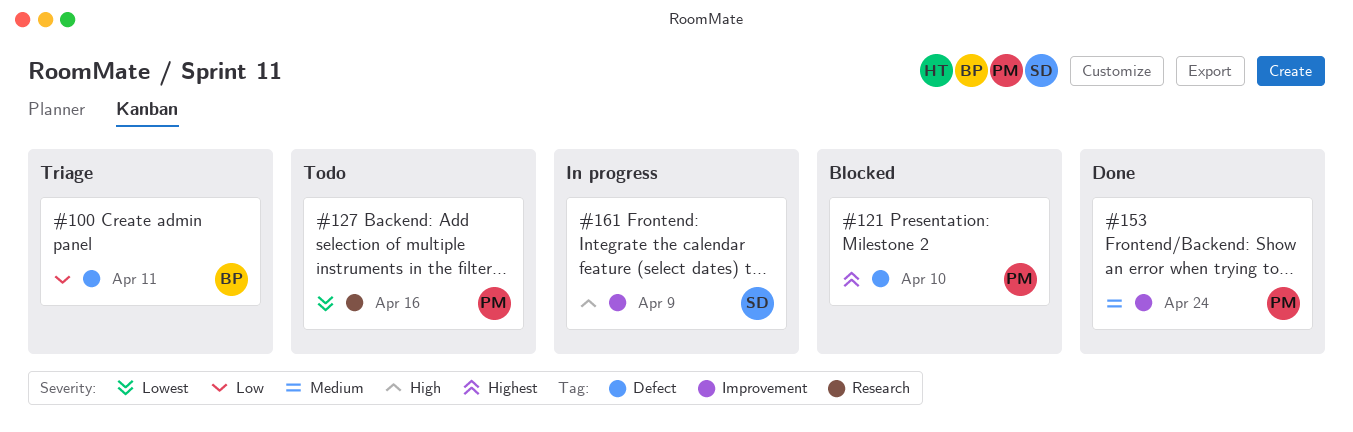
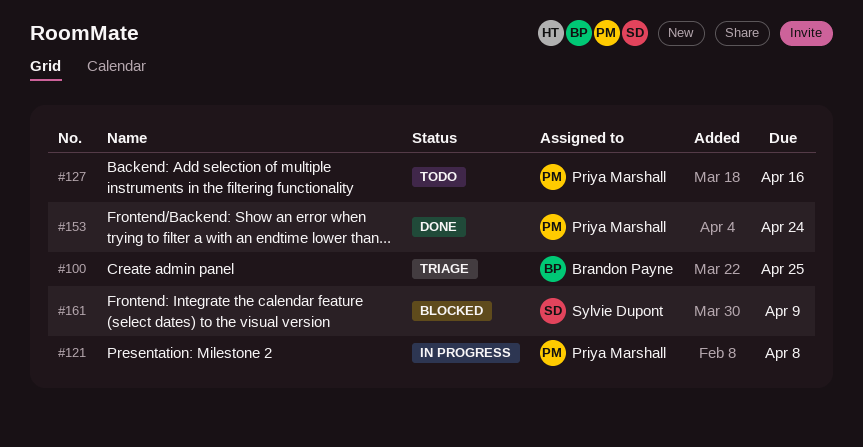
#100, due: Apr 11 -> Apr 25
#121, status: Blocked -> In progress
#121, due: Apr 10 -> Apr 8
#161, status: In progress -> Blocked

